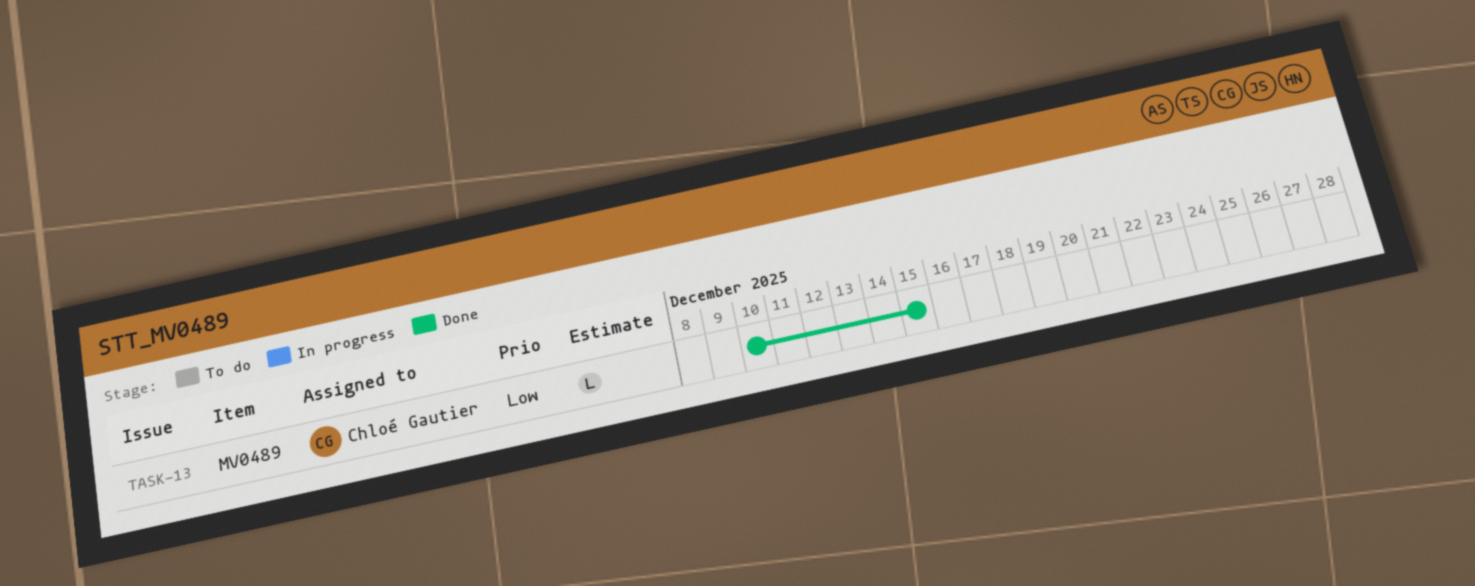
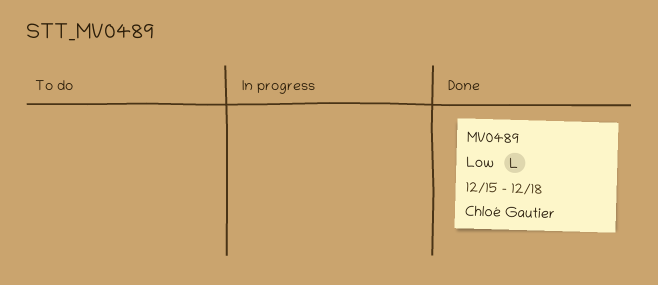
MV0489, start: Dec 10 -> Dec 15
MV0489, due: Dec 15 -> Dec 18

